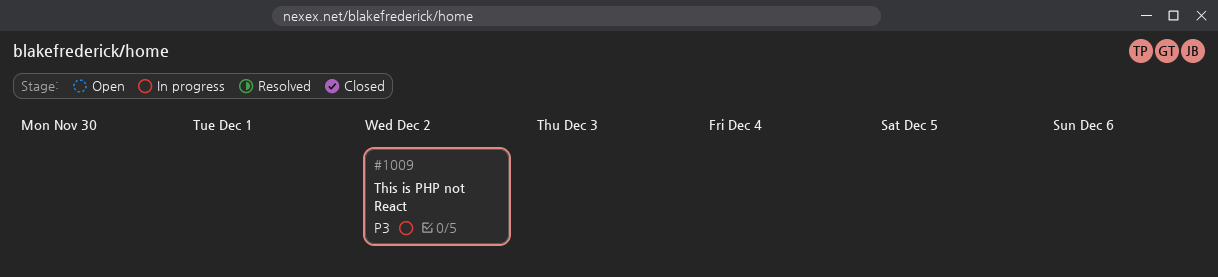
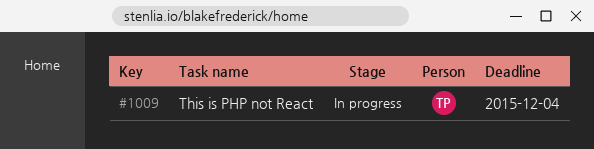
#1009, due: Dec 2 -> Dec 4

